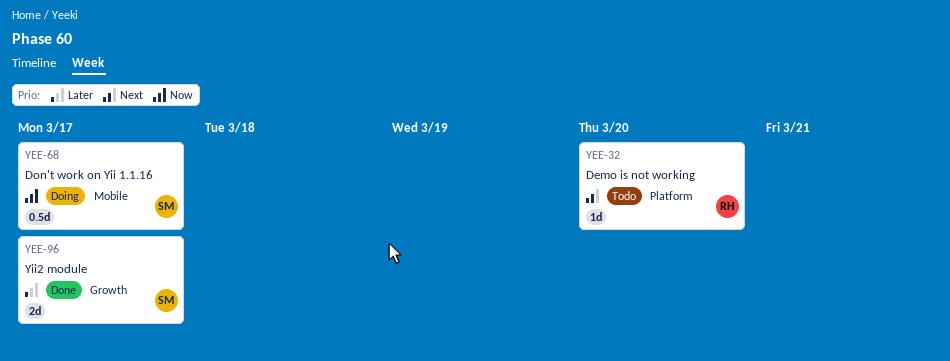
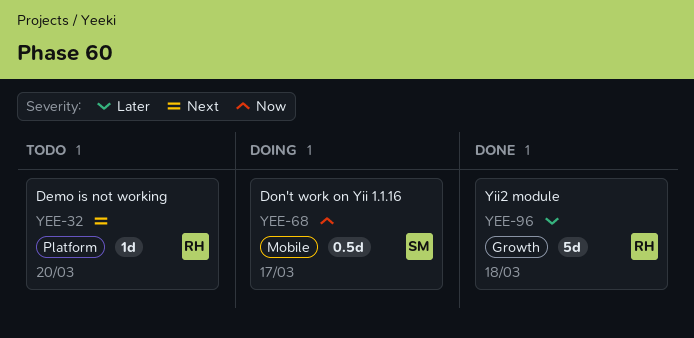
YEE-96, owner: SM -> RH
YEE-96, estimate: 2d -> 5d
YEE-96, due: Mar 17 -> Mar 18

